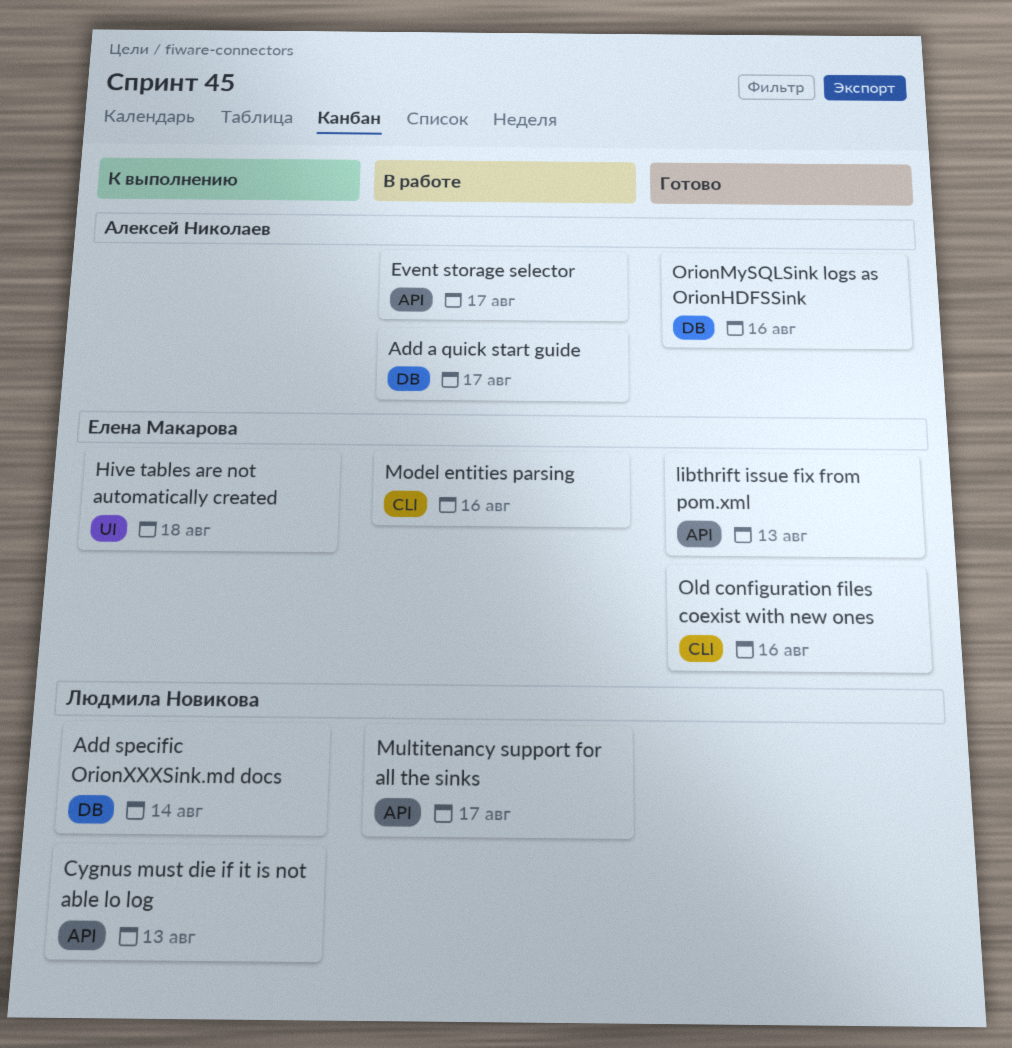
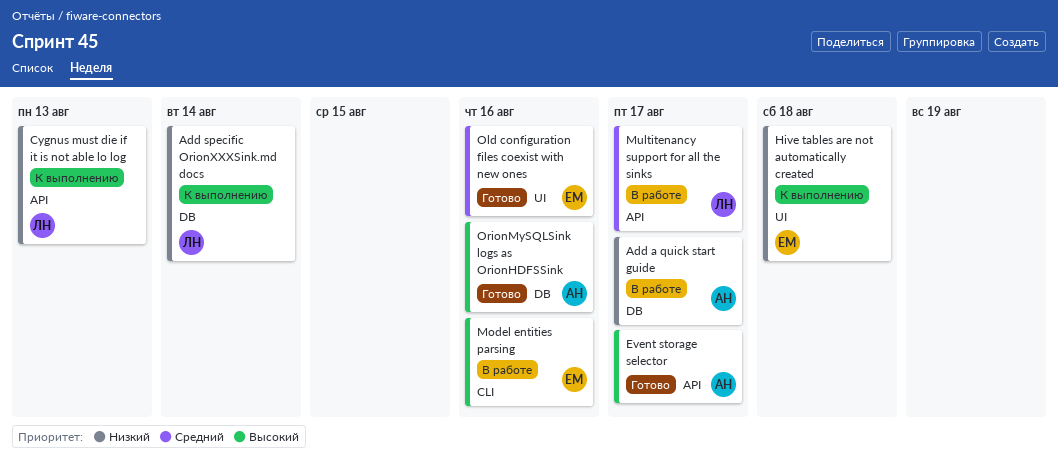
Event storage selector, status: В работе -> Готово
libthrift issue fix from pom.xml: present -> none
Old configuration files coexist with new ones, label: CLI -> UI

